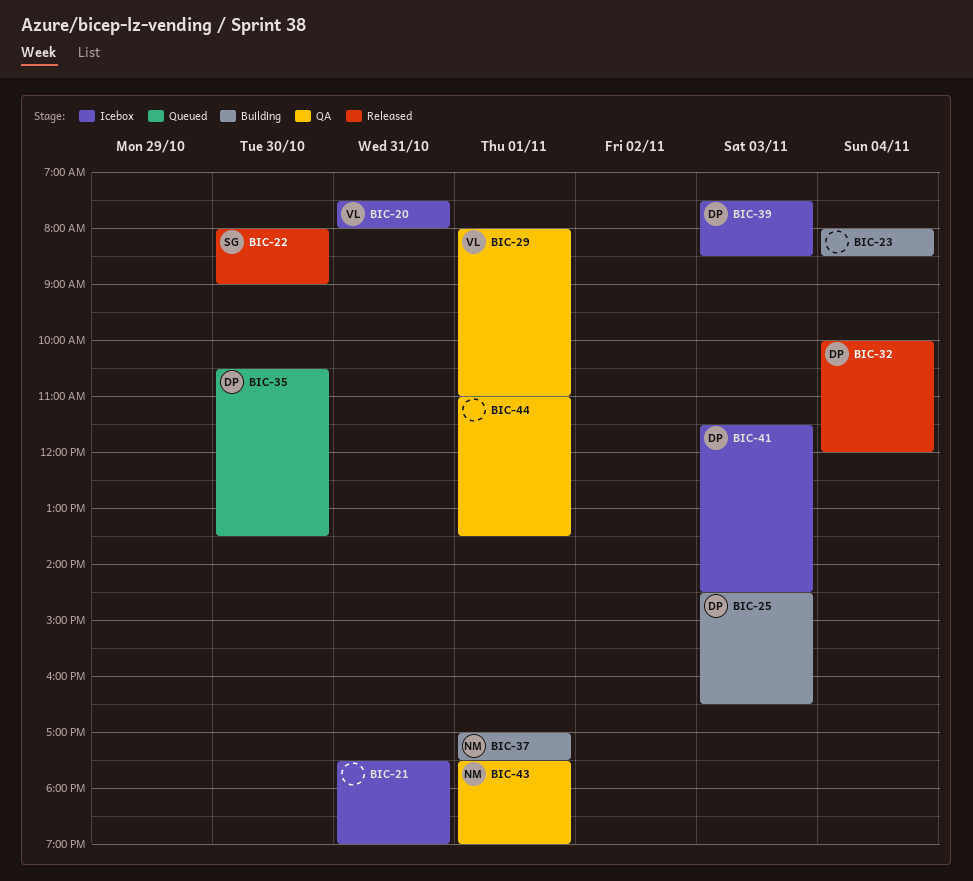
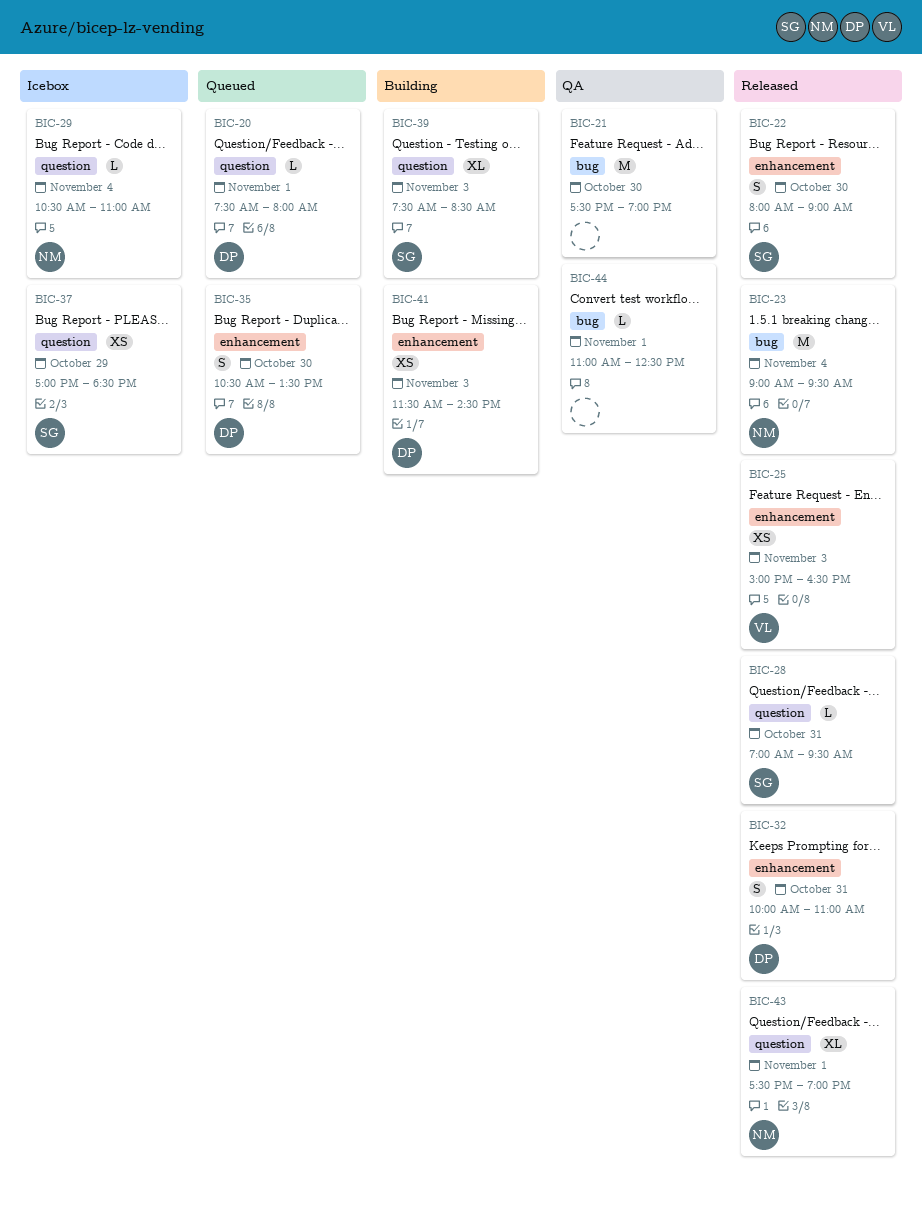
BIC-20, status: Icebox -> Queued
BIC-20, owner: VL -> DP
BIC-20, day: Oct 31 -> Nov 1
BIC-21, status: Icebox -> QA
BIC-21, day: Oct 31 -> Oct 30
BIC-23, status: Building -> Released
BIC-23, owner: none -> NM
BIC-23, begins: 08:00 -> 09:00
BIC-23, ends: 08:30 -> 09:30
BIC-25, status: Building -> Released
BIC-25, owner: DP -> VL
BIC-25, begins: 14:30 -> 15:00
BIC-28: none -> present
BIC-29, status: QA -> Icebox
BIC-29, owner: VL -> NM
BIC-29, day: Nov 1 -> Nov 4
BIC-29, begins: 08:00 -> 10:30
BIC-32, day: Nov 4 -> Oct 31
BIC-32, ends: 12:00 -> 11:00
BIC-37, status: Building -> Icebox
BIC-37, owner: NM -> SG
BIC-37, day: Nov 1 -> Oct 29
BIC-37, ends: 17:30 -> 18:30
BIC-39, status: Icebox -> Building
BIC-39, owner: DP -> SG
BIC-41, status: Icebox -> Building
BIC-43, status: QA -> Released
BIC-44, ends: 13:30 -> 12:30

